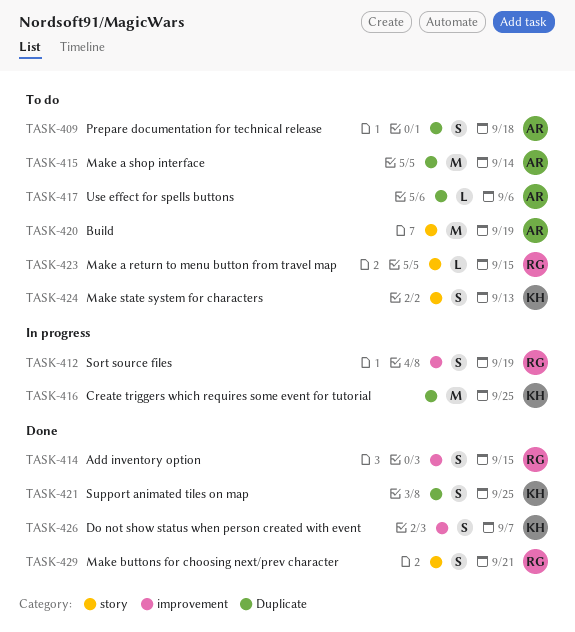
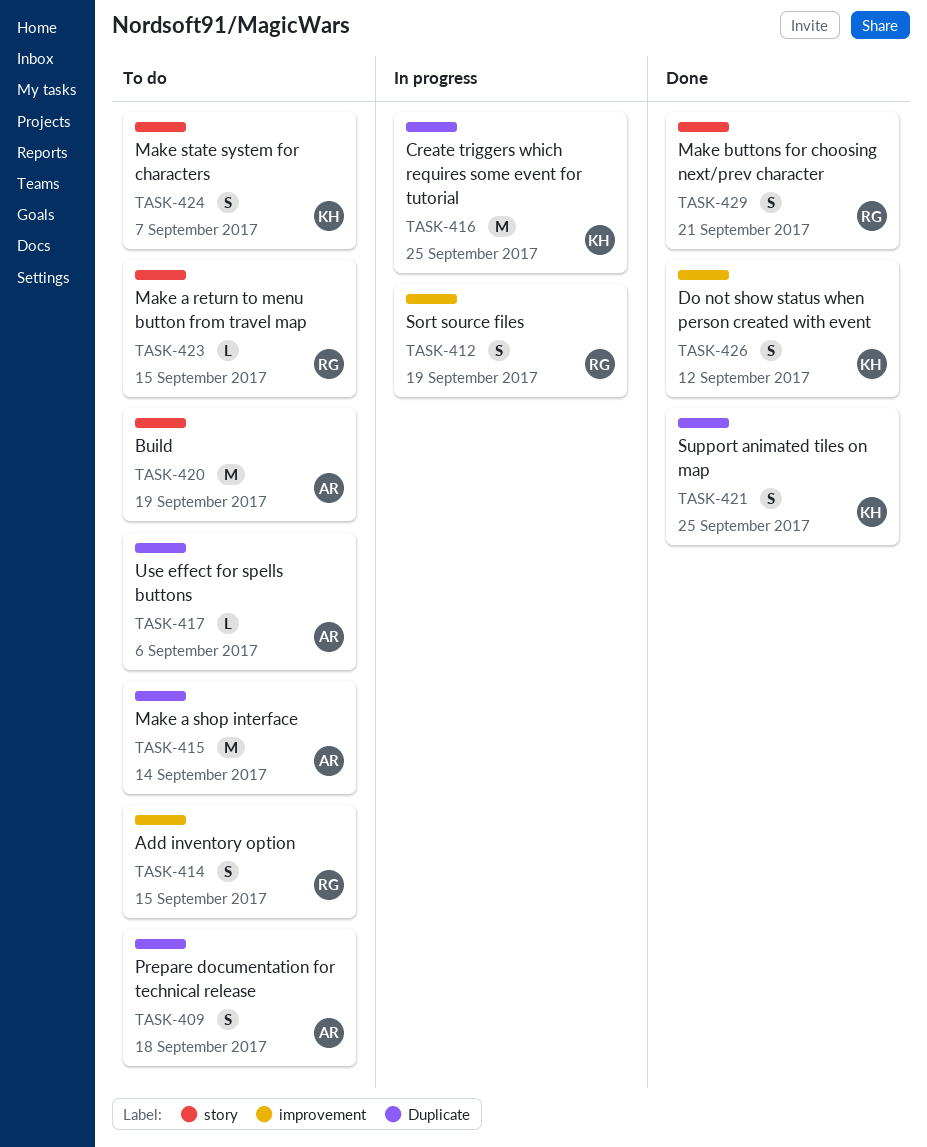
TASK-414, status: Done -> To do
TASK-424, due: Sep 13 -> Sep 7
TASK-426, due: Sep 7 -> Sep 12

